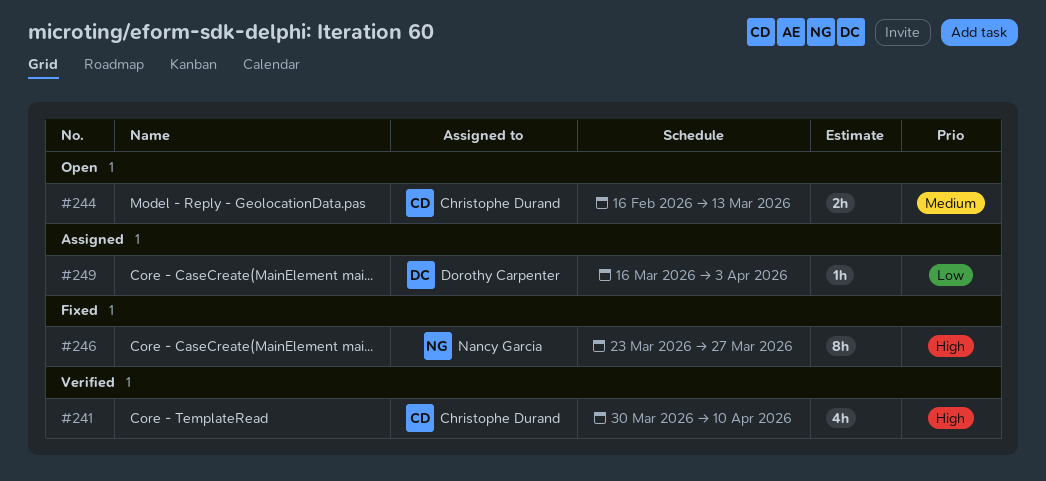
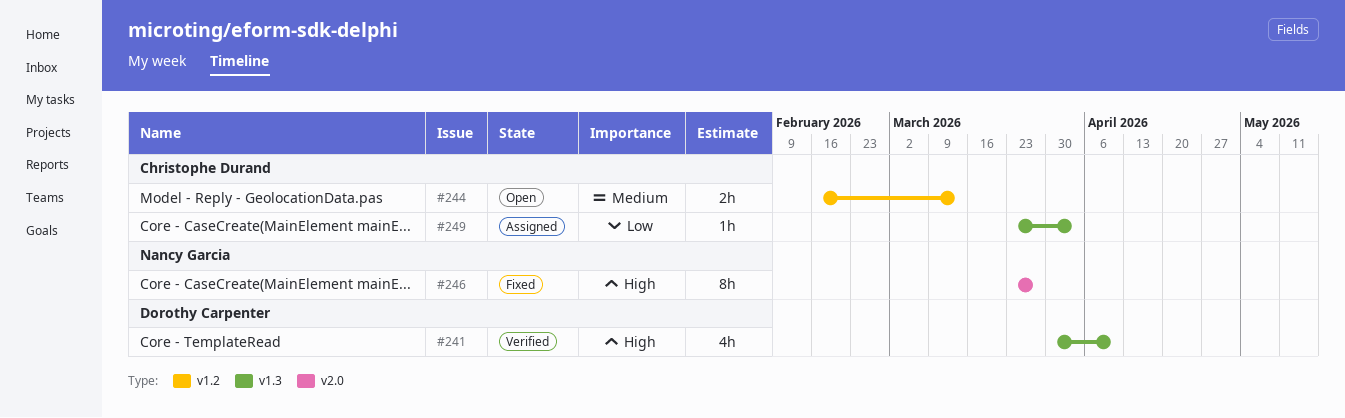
#241, owner: Christophe Durand -> Dorothy Carpenter
#249, owner: Dorothy Carpenter -> Christophe Durand
#249, start: Mar 16 -> Mar 23

